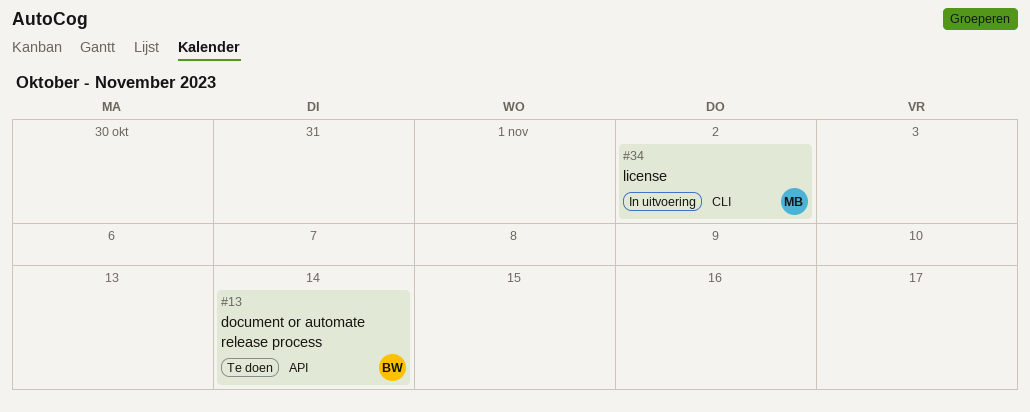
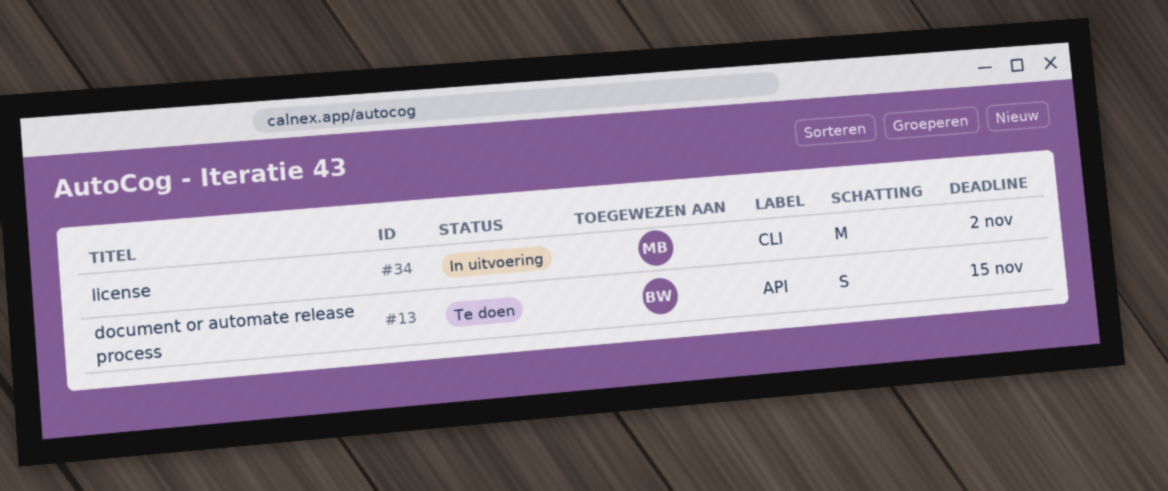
#13, due: Nov 14 -> Nov 15

